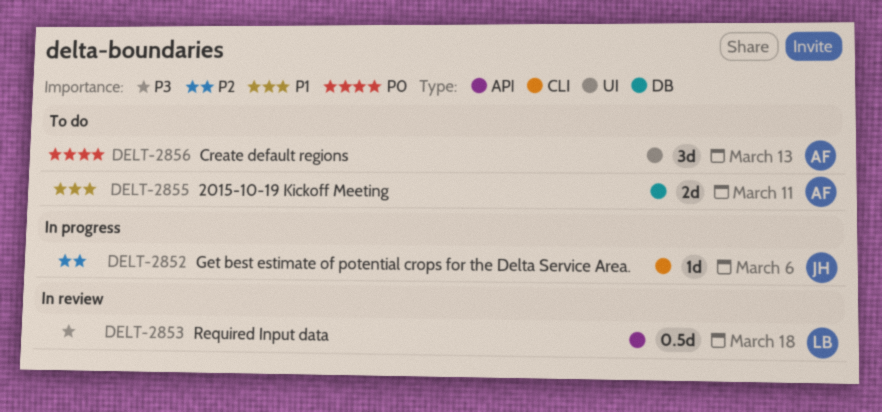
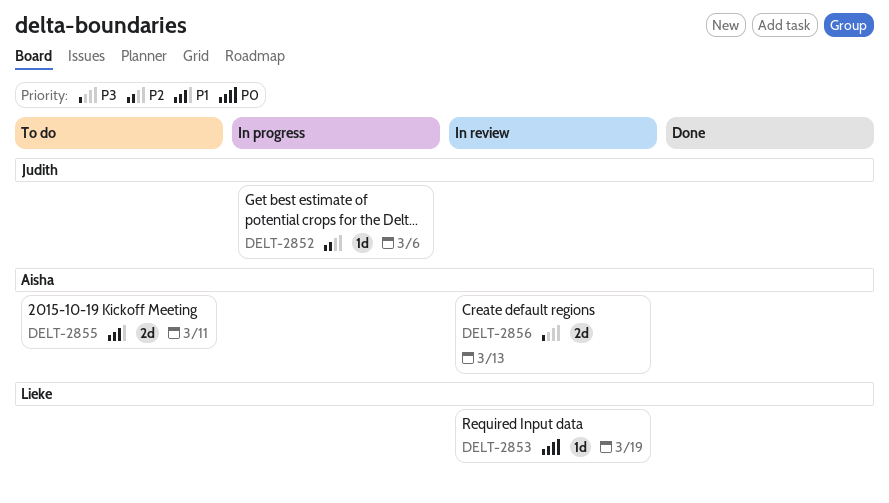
DELT-2853, priority: P3 -> P0
DELT-2853, estimate: 0.5d -> 1d
DELT-2853, due: Mar 18 -> Mar 19
DELT-2856, status: To do -> In review
DELT-2856, priority: P0 -> P3
DELT-2856, estimate: 3d -> 2d

